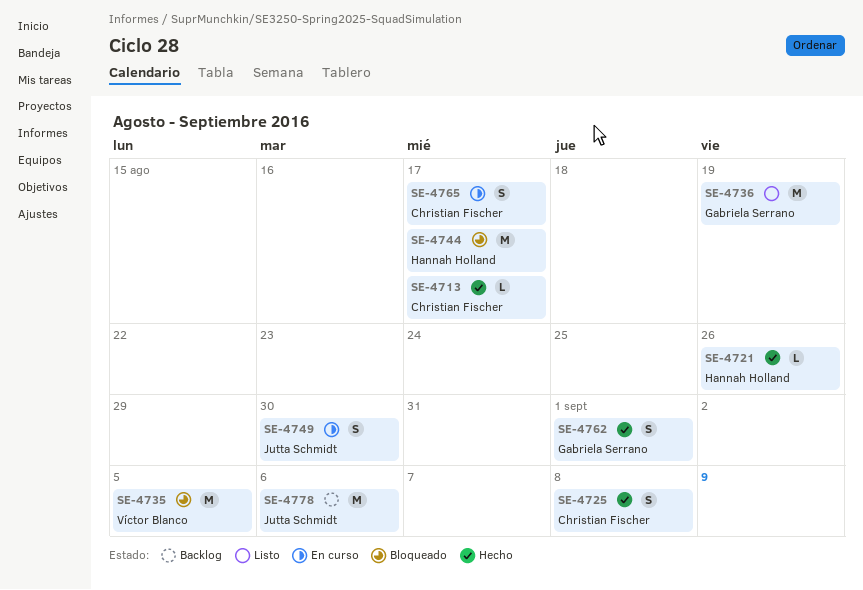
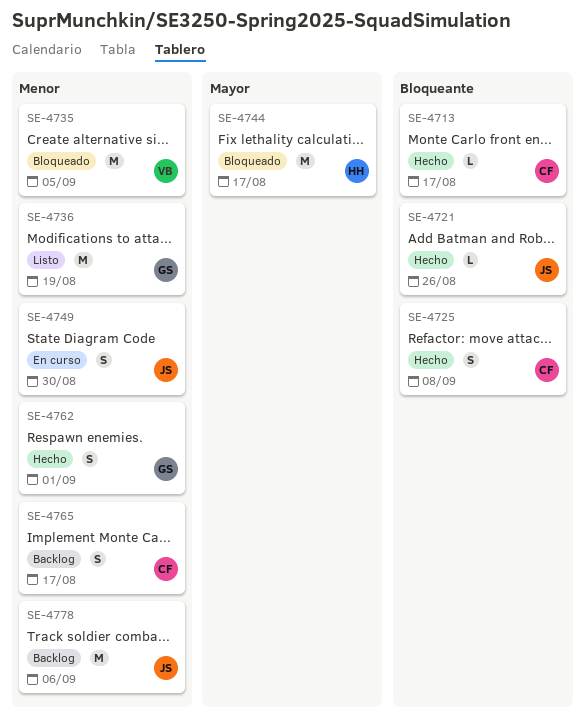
SE-4721, owner: Hannah Holland -> Jutta Schmidt
SE-4765, status: En curso -> Backlog

